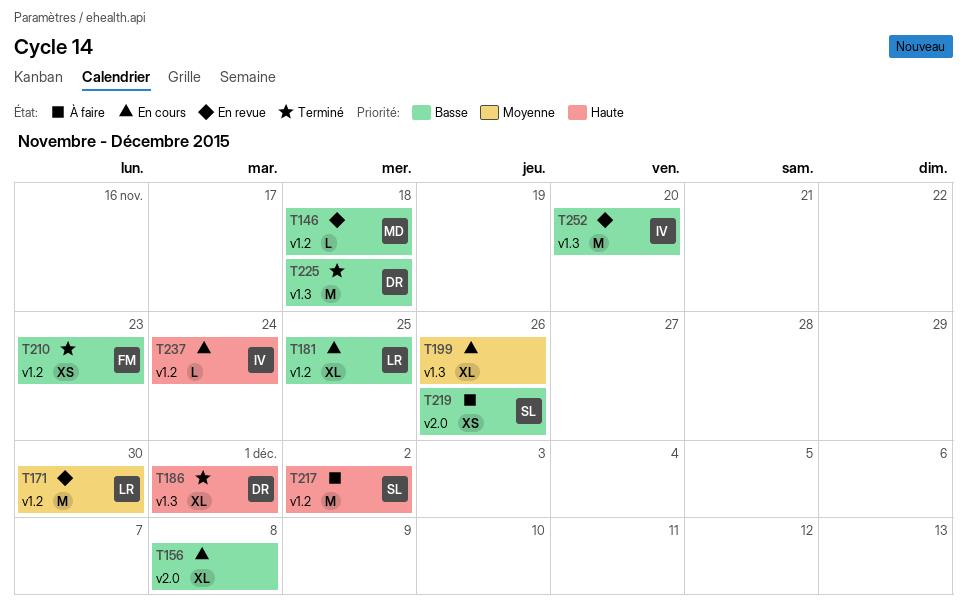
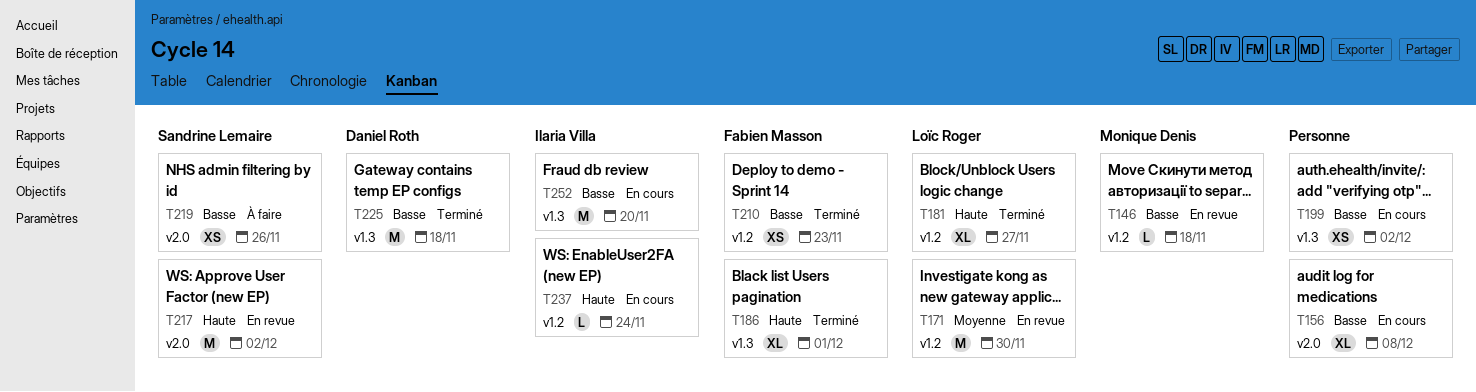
T181, status: En cours -> Terminé
T181, priority: Basse -> Haute
T181, due: Nov 25 -> Nov 27
T186, owner: Daniel Roth -> Fabien Masson
T199, priority: Moyenne -> Basse
T199, estimate: XL -> XS
T199, due: Nov 26 -> Dec 2
T217, status: À faire -> En revue
T217, label: v1.2 -> v2.0
T252, status: En revue -> En cours

